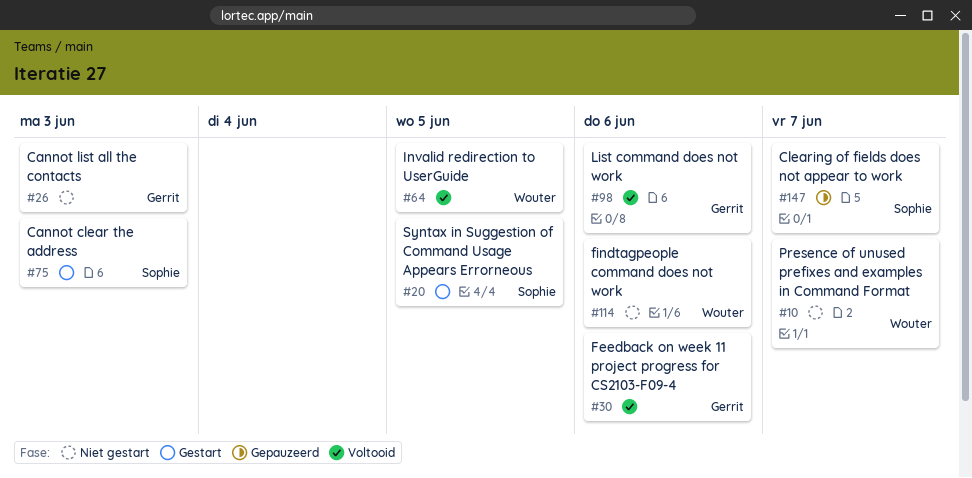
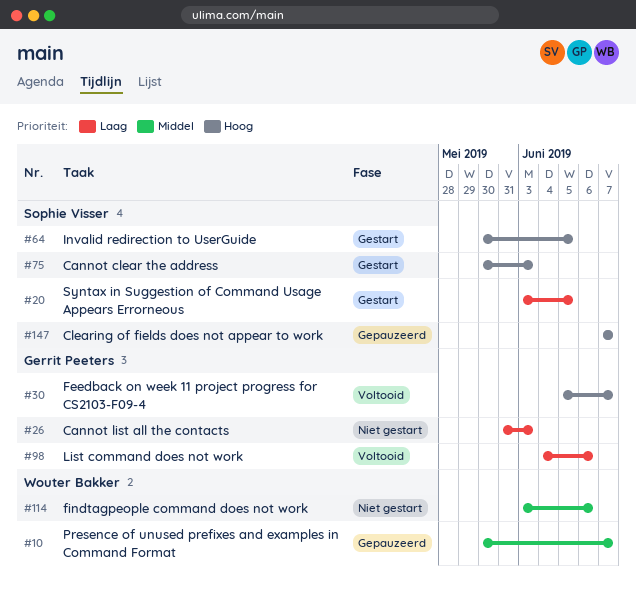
#10, status: Niet gestart -> Gepauzeerd
#30, due: Jun 6 -> Jun 7
#64, status: Voltooid -> Gestart
#64, owner: Wouter Bakker -> Sophie Visser

